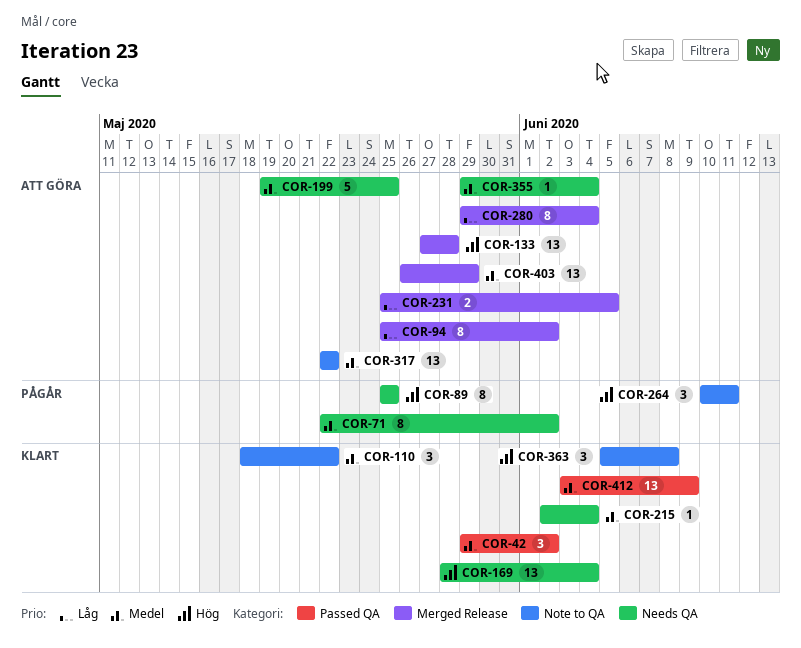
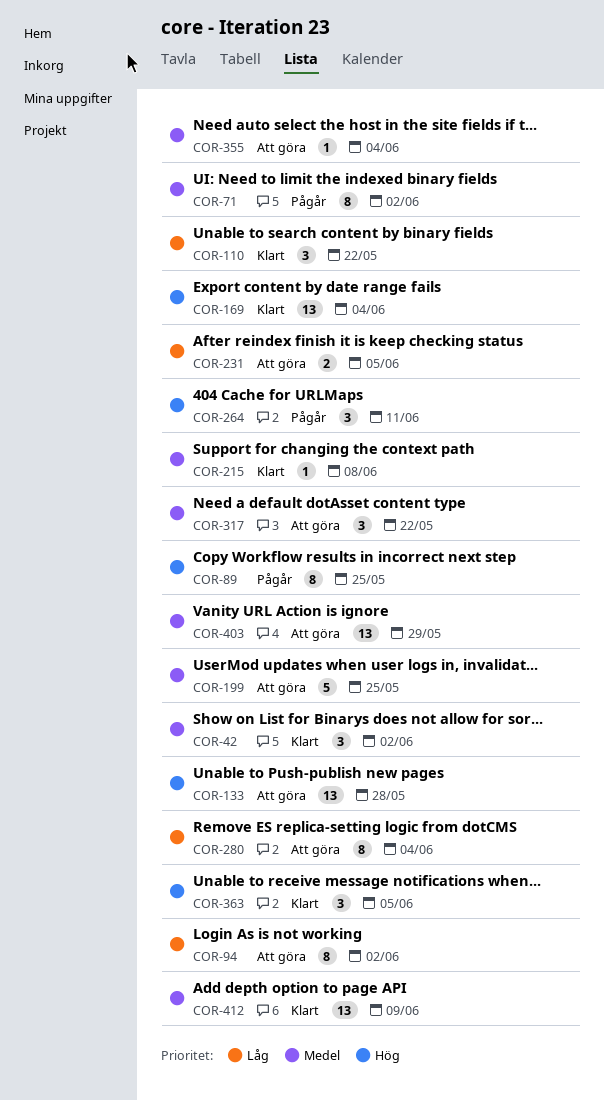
COR-110, priority: Medel -> Låg
COR-215, due: Jun 4 -> Jun 8
COR-317, estimate: 13 -> 3
COR-363, due: Jun 8 -> Jun 5

